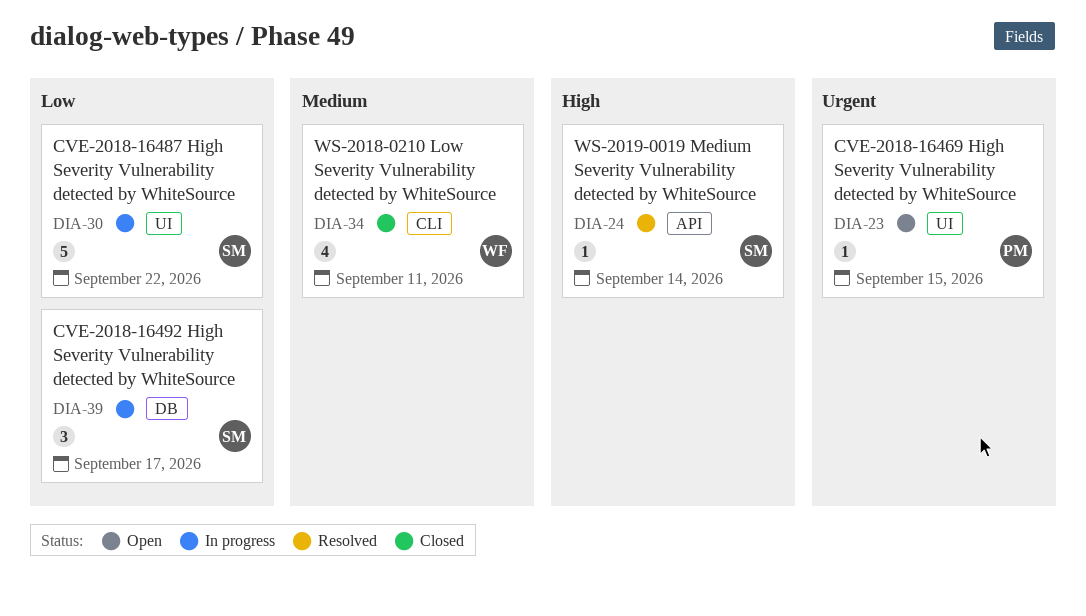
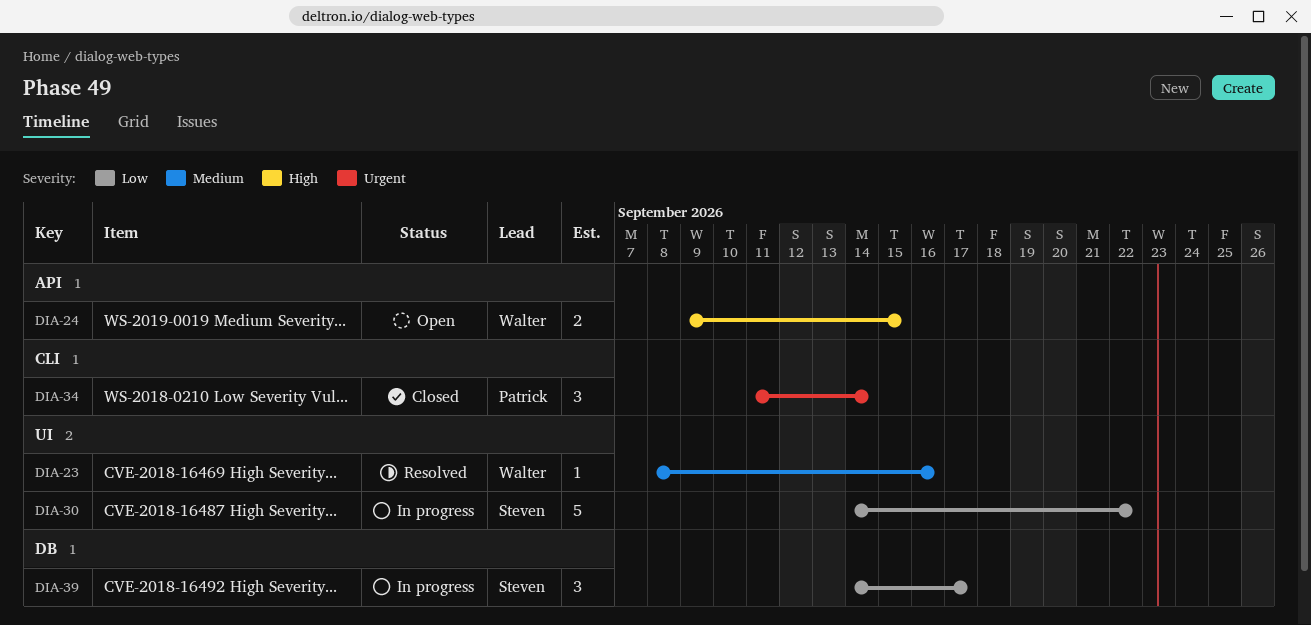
DIA-23, status: Open -> Resolved
DIA-23, owner: Patrick -> Walter
DIA-23, priority: Urgent -> Medium
DIA-23, due: Sep 15 -> Sep 16
DIA-24, status: Resolved -> Open
DIA-24, owner: Steven -> Walter
DIA-24, estimate: 1 -> 2
DIA-24, due: Sep 14 -> Sep 15
DIA-34, owner: Walter -> Patrick
DIA-34, priority: Medium -> Urgent
DIA-34, estimate: 4 -> 3
DIA-34, due: Sep 11 -> Sep 14

